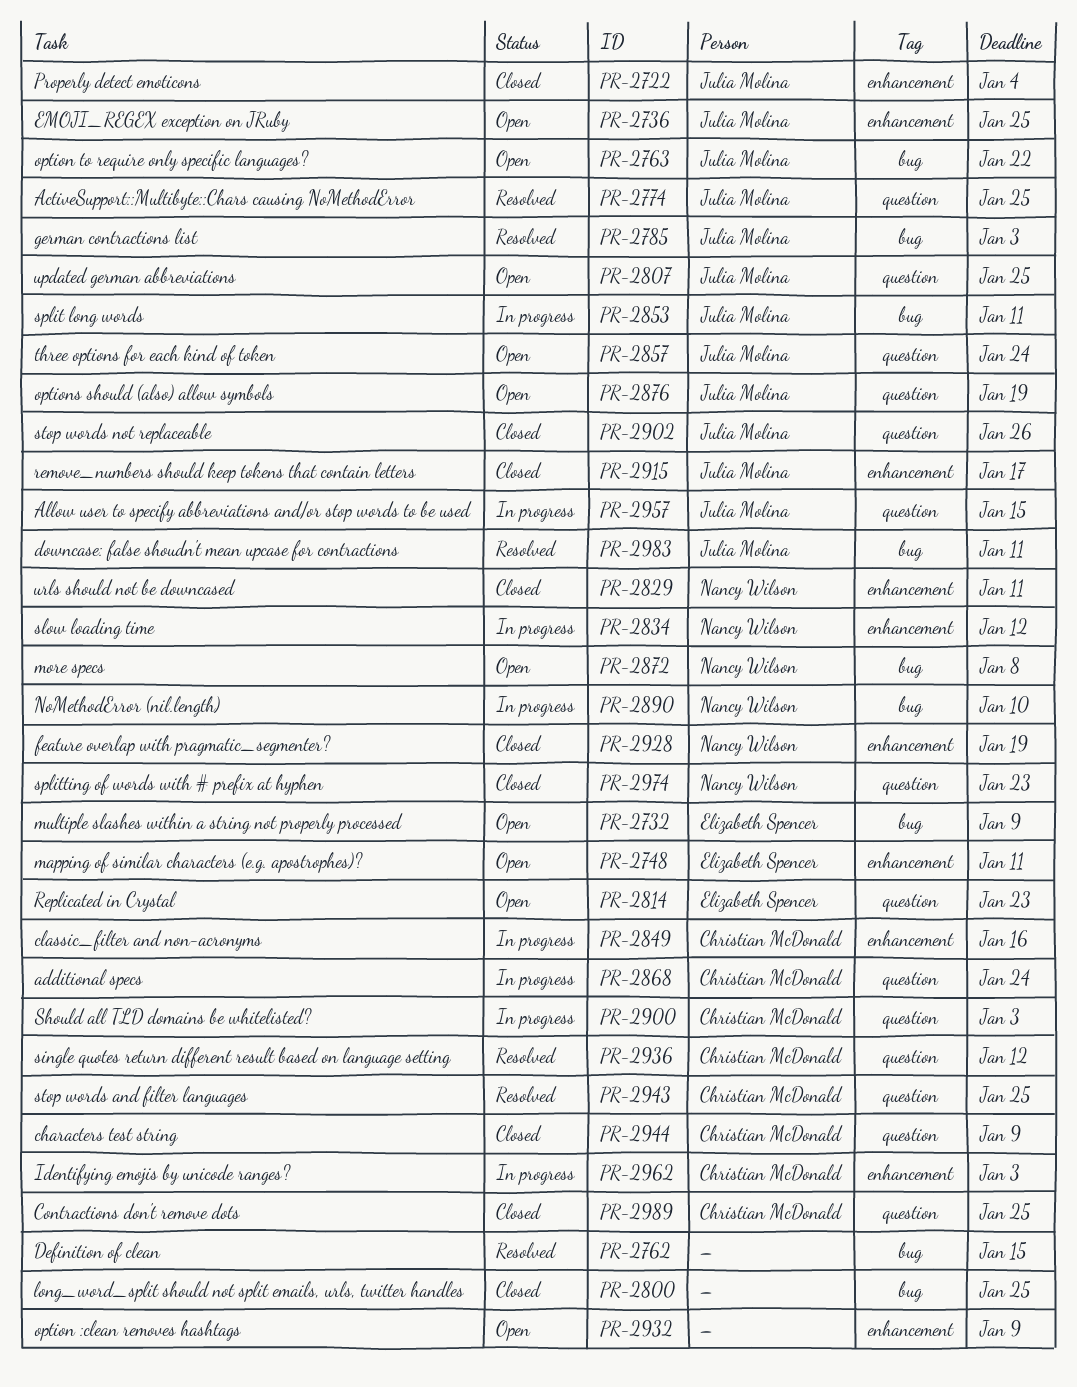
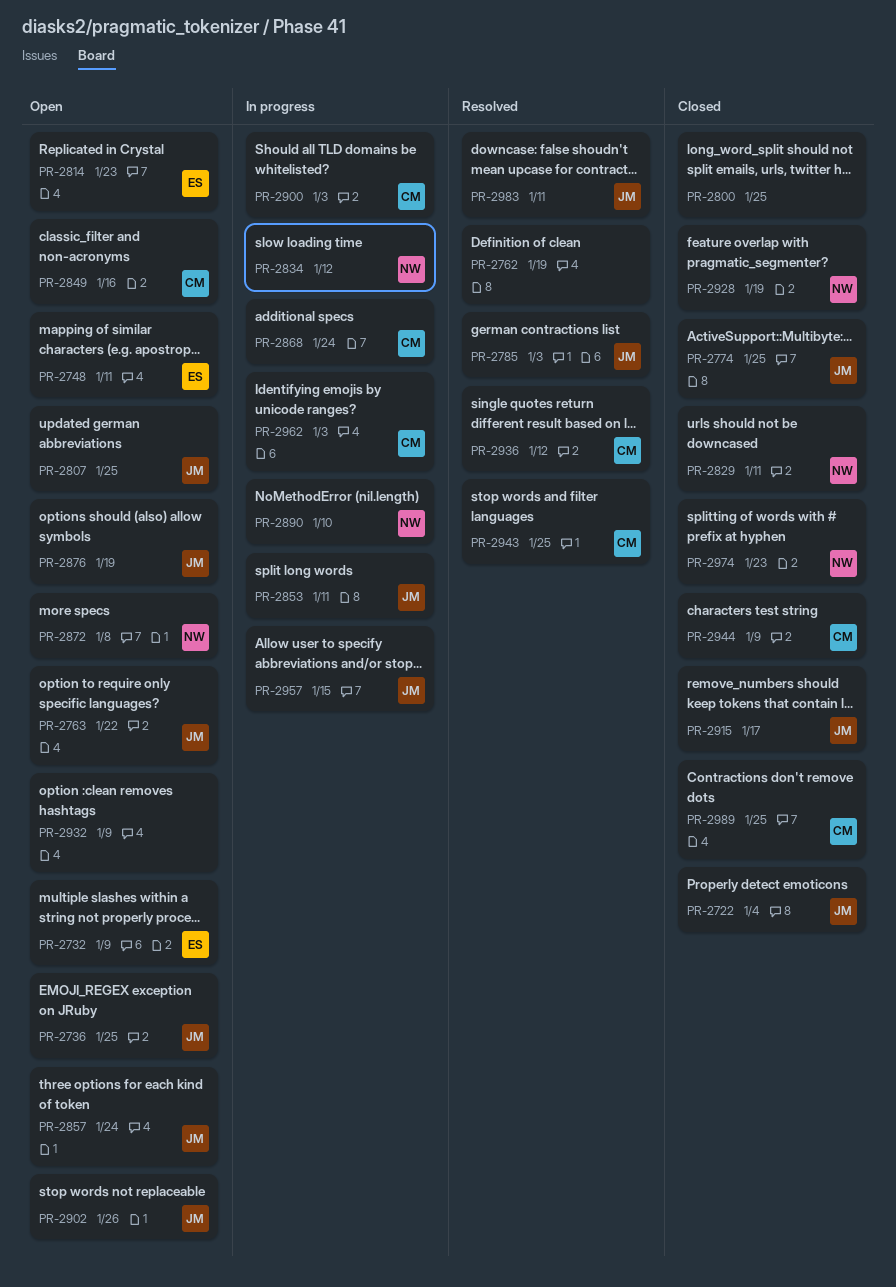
PR-2762, due: Jan 15 -> Jan 19
PR-2774, status: Resolved -> Closed
PR-2849, status: In progress -> Open
PR-2902, status: Closed -> Open

